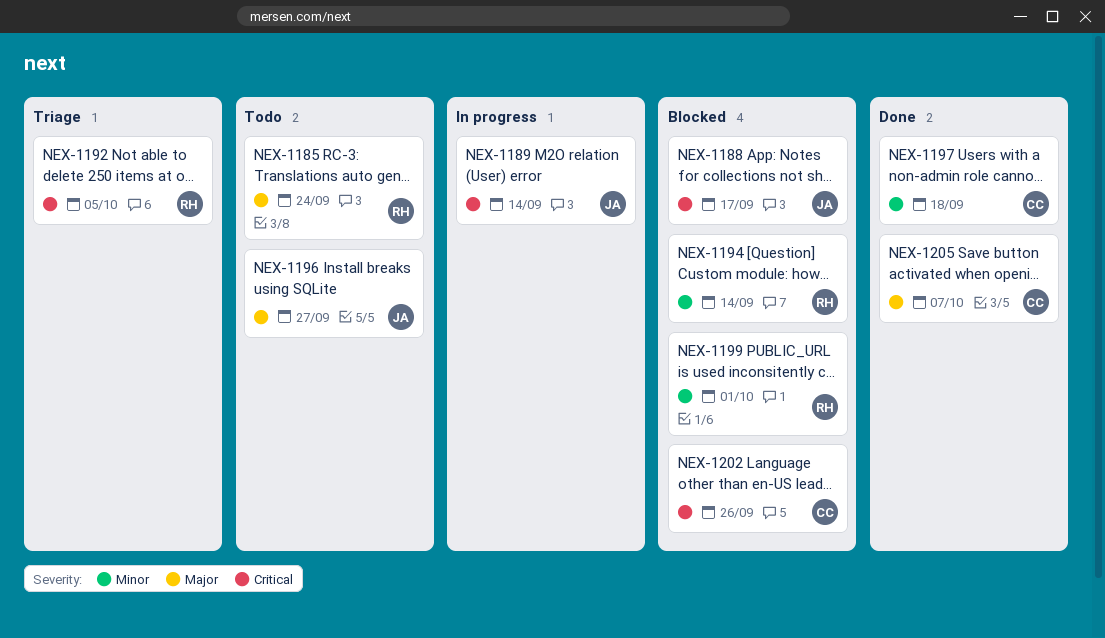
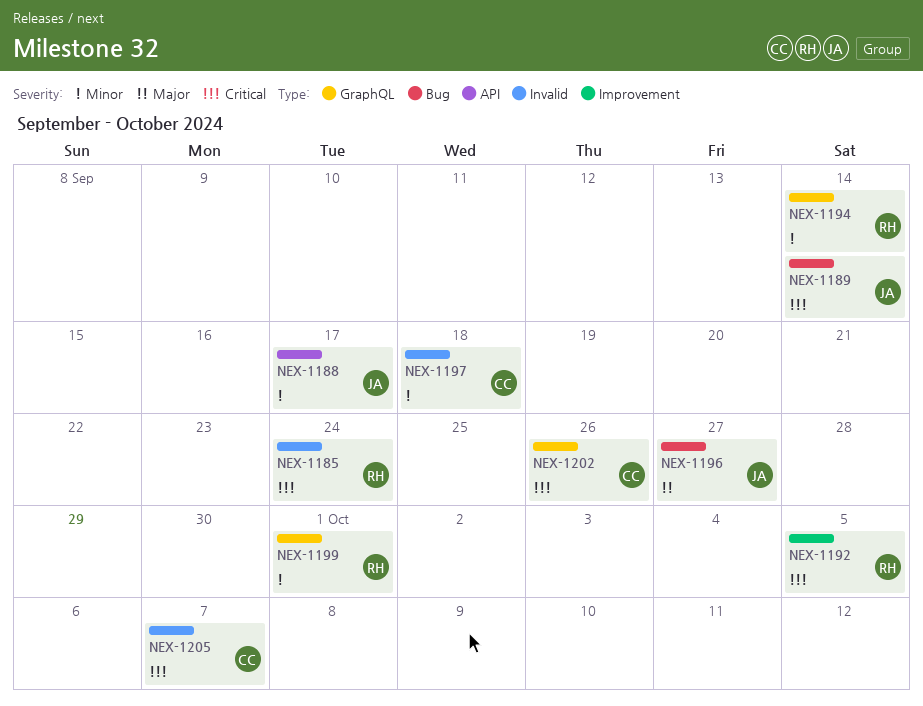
NEX-1185, priority: Major -> Critical
NEX-1188, priority: Critical -> Minor
NEX-1205, priority: Major -> Critical

